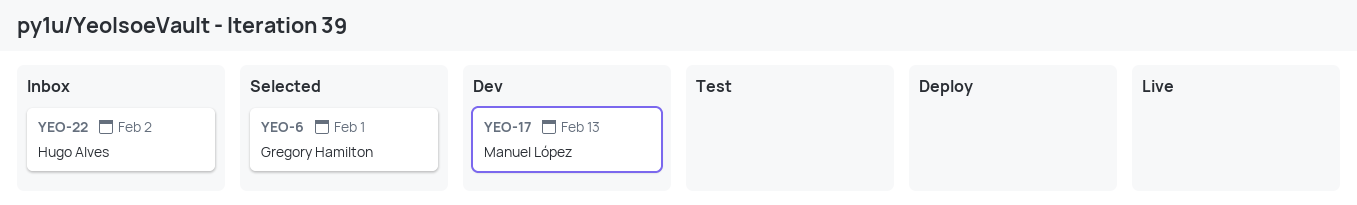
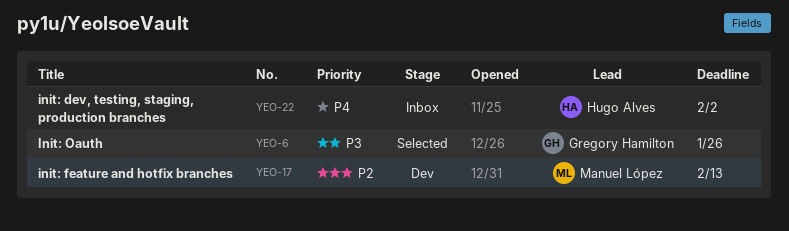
YEO-6, due: Feb 1 -> Jan 26

